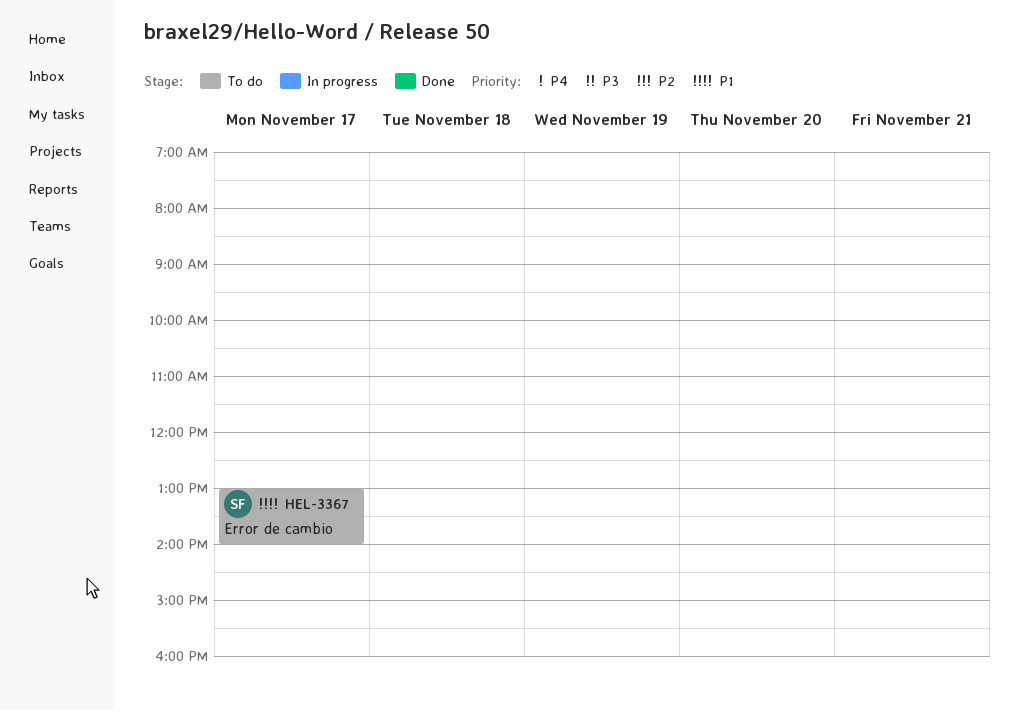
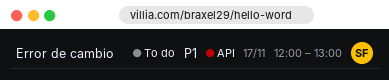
Error de cambio, begins: 13:00 -> 12:00
Error de cambio, ends: 14:00 -> 13:00

